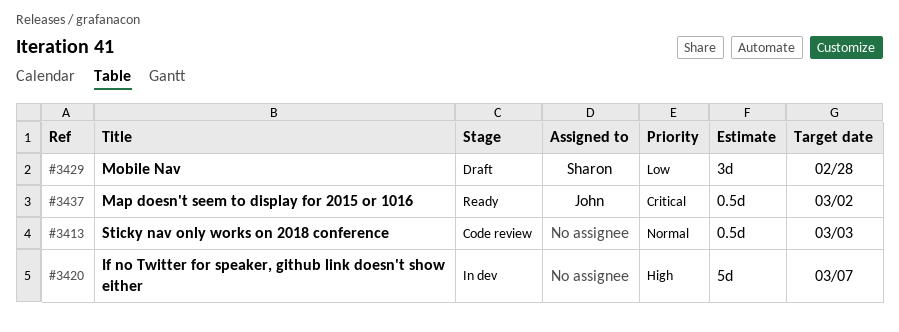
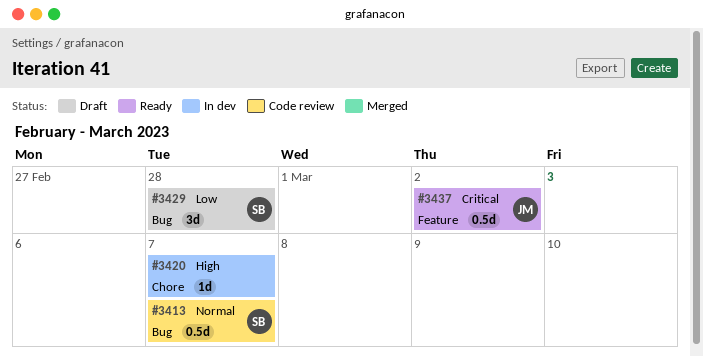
#3413, owner: none -> Sharon
#3413, due: Mar 3 -> Mar 7
#3420, estimate: 5d -> 1d

